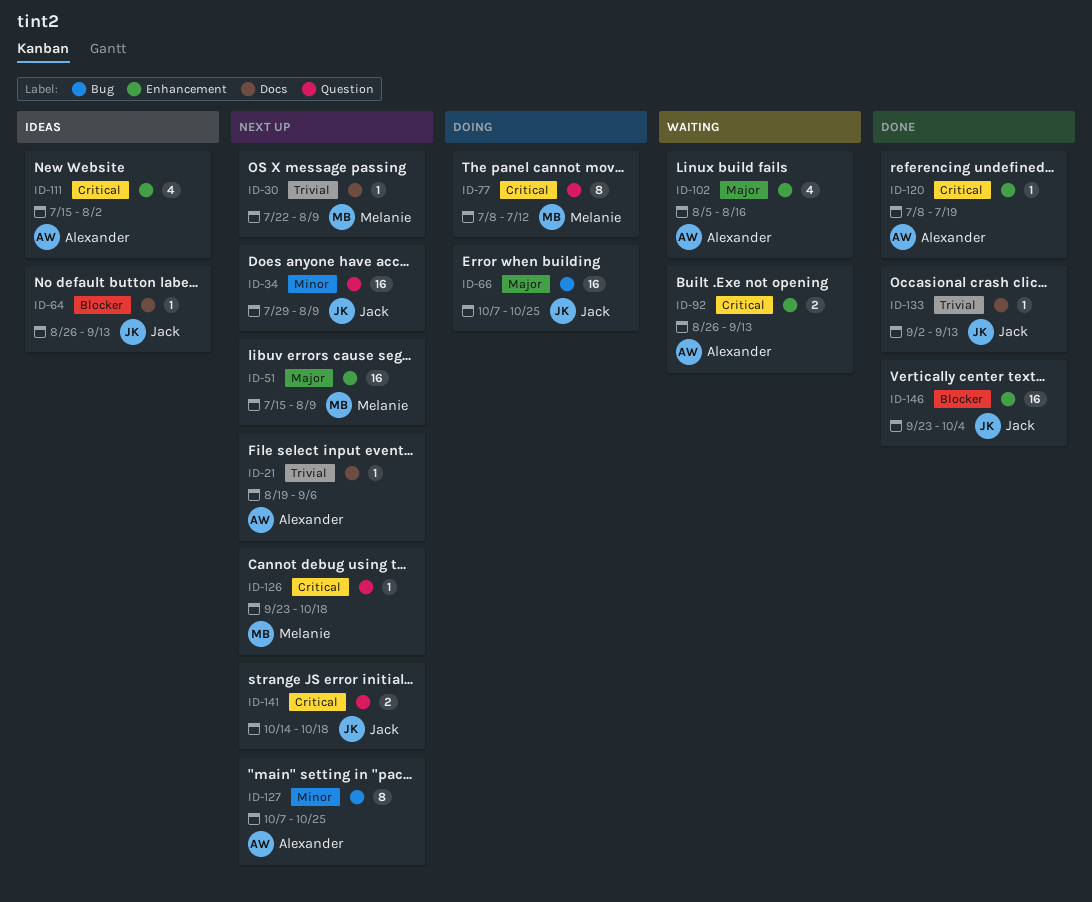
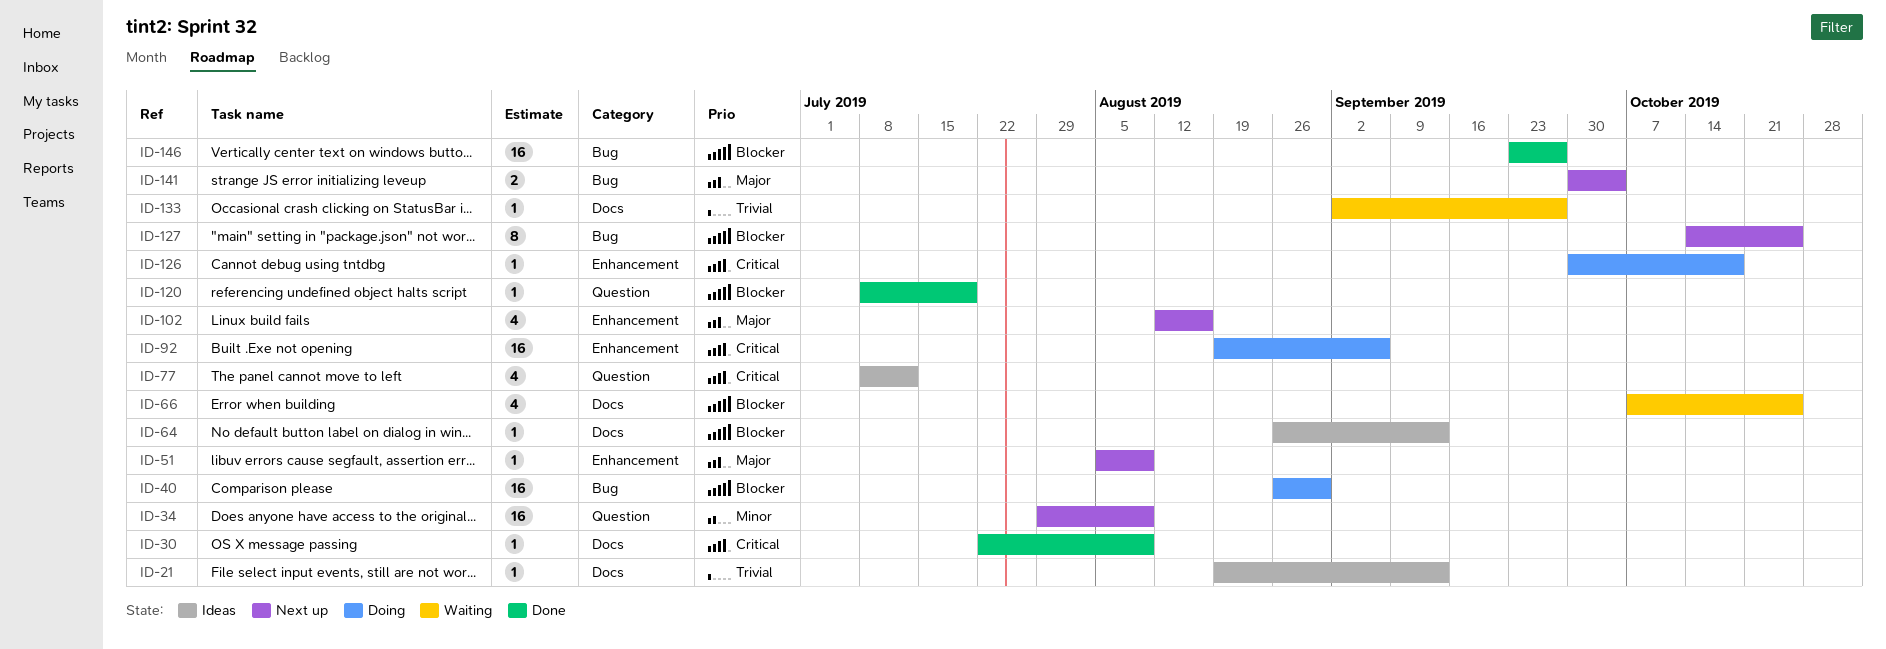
ID-21, status: Next up -> Ideas
ID-21, due: Sep 6 -> Sep 13
ID-30, status: Next up -> Done
ID-30, priority: Trivial -> Critical
ID-40: none -> present
ID-51, estimate: 16 -> 1
ID-51, start: Jul 15 -> Aug 5
ID-66, status: Doing -> Waiting
ID-66, priority: Major -> Blocker
ID-66, label: Bug -> Docs
ID-66, estimate: 16 -> 4
ID-77, status: Doing -> Ideas
ID-77, estimate: 8 -> 4
ID-92, status: Waiting -> Doing
ID-92, estimate: 2 -> 16
ID-92, start: Aug 26 -> Aug 19
ID-92, due: Sep 13 -> Sep 6
ID-102, status: Waiting -> Next up
ID-102, start: Aug 5 -> Aug 12
ID-111: present -> none
ID-120, priority: Critical -> Blocker
ID-120, label: Enhancement -> Question
ID-126, status: Next up -> Doing
ID-126, label: Question -> Enhancement
ID-126, start: Sep 23 -> Sep 30
ID-127, priority: Minor -> Blocker
ID-127, start: Oct 7 -> Oct 14
ID-133, status: Done -> Waiting
ID-133, due: Sep 13 -> Sep 27
ID-141, priority: Critical -> Major
ID-141, label: Question -> Bug
ID-141, start: Oct 14 -> Sep 30
ID-141, due: Oct 18 -> Oct 4
ID-146, label: Enhancement -> Bug
ID-146, due: Oct 4 -> Sep 27

